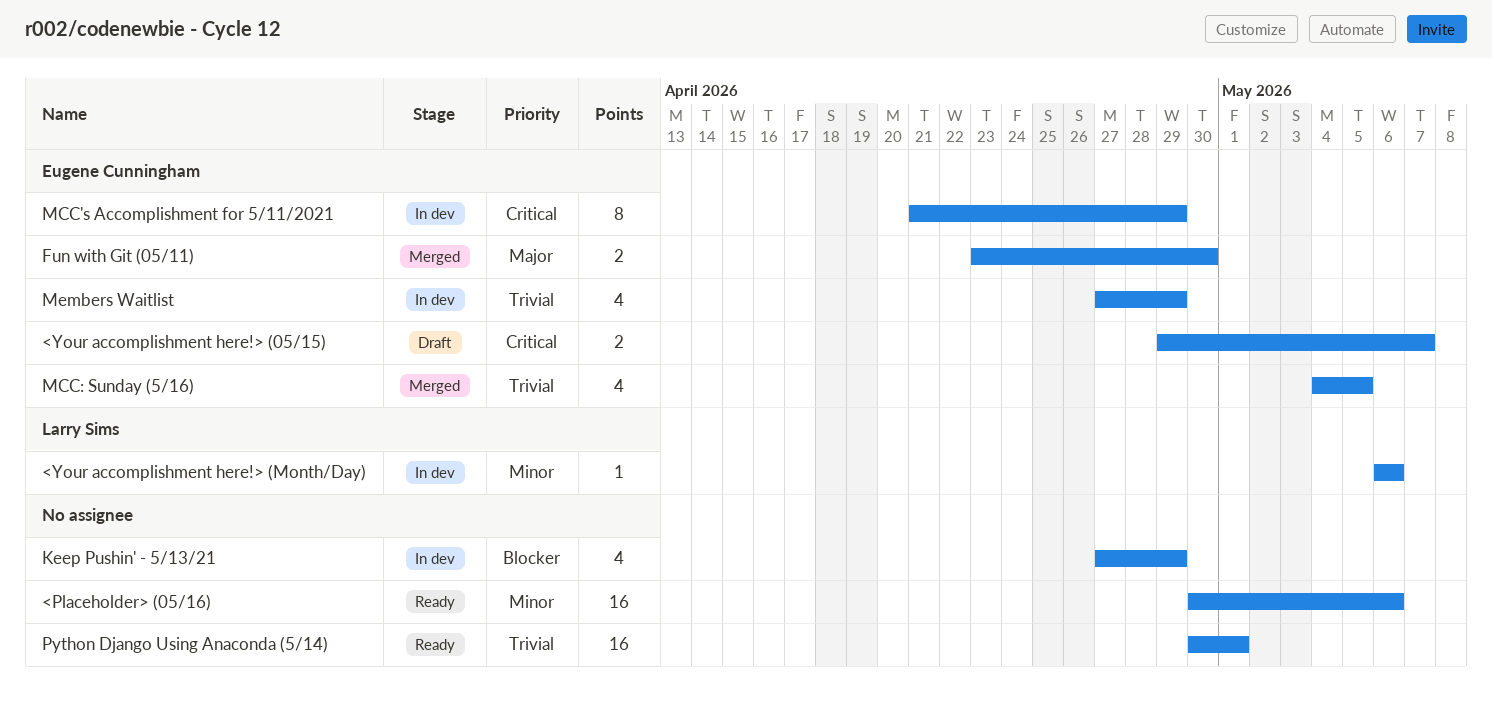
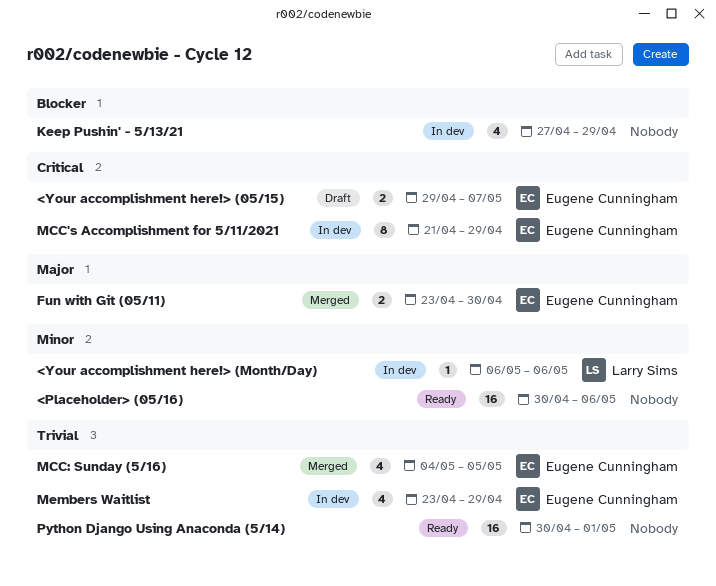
Members Waitlist, start: Apr 27 -> Apr 23

